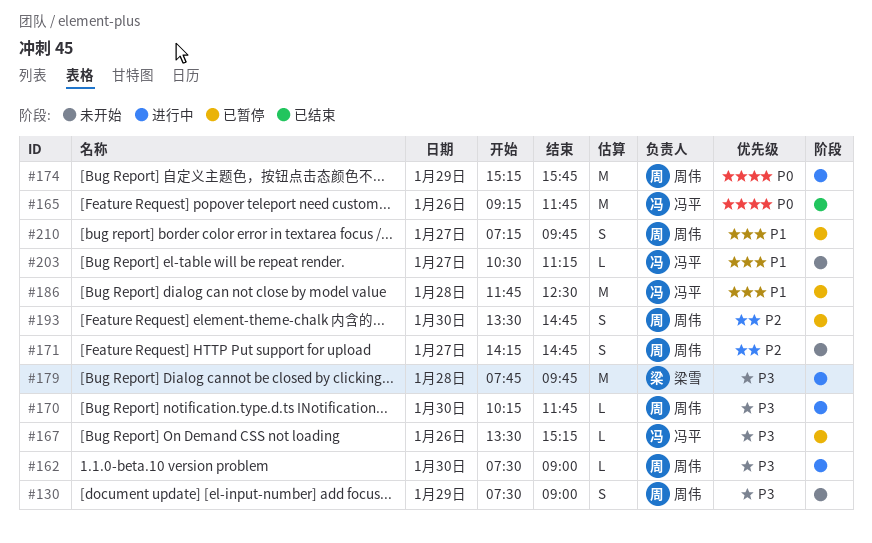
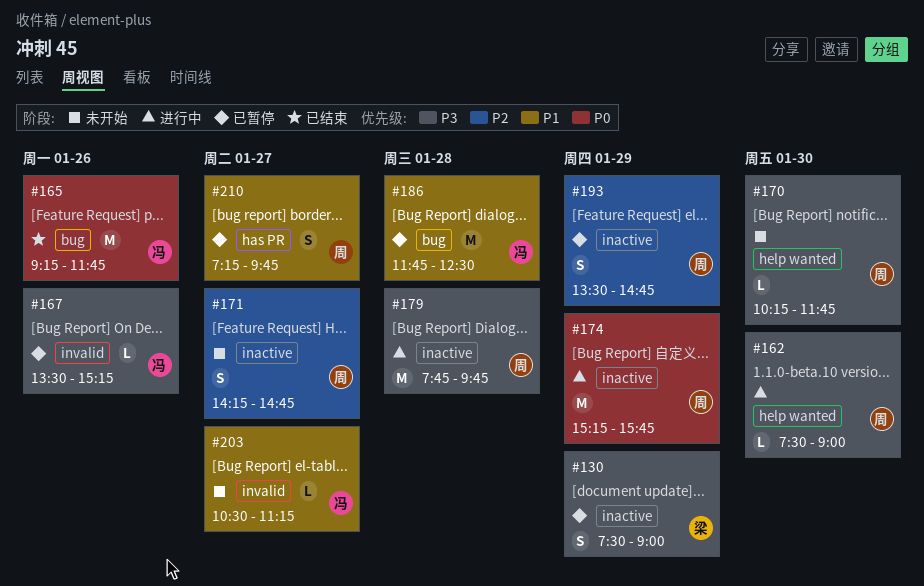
#130, status: 未开始 -> 已暂停
#130, owner: 周伟 -> 梁雪
#170, status: 进行中 -> 未开始
#179, owner: 梁雪 -> 周伟
#193, day: Jan 30 -> Jan 29

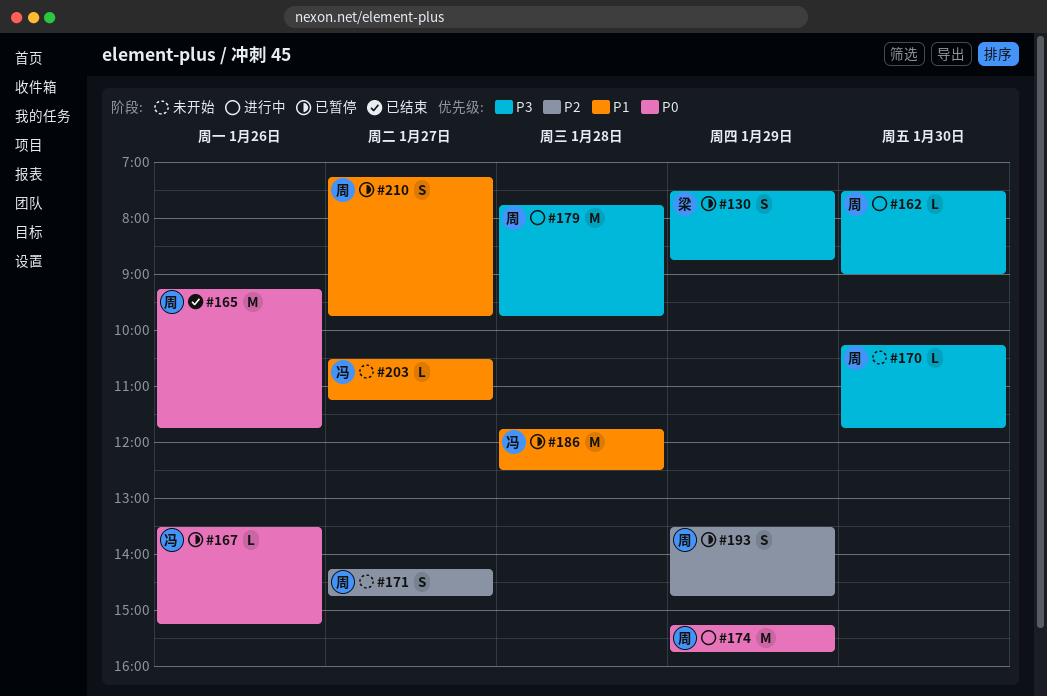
#130, ends: 09:00 -> 08:45
#165, owner: 冯 -> 周
#167, priority: P3 -> P0

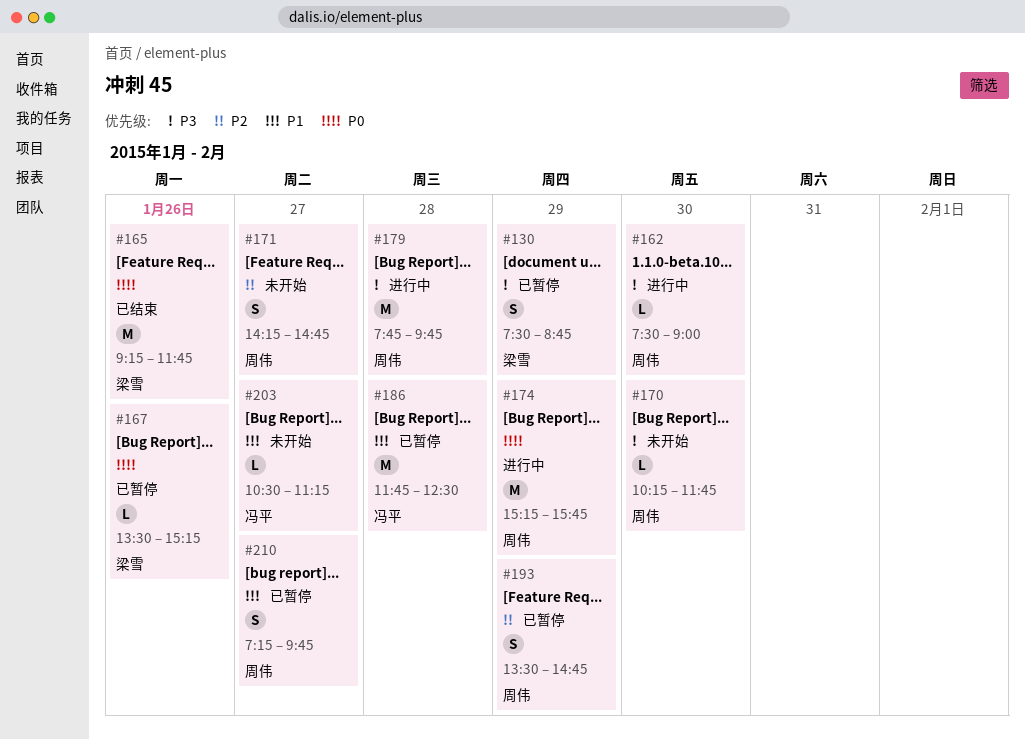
#165, owner: 周伟 -> 梁雪
#167, owner: 冯平 -> 梁雪

